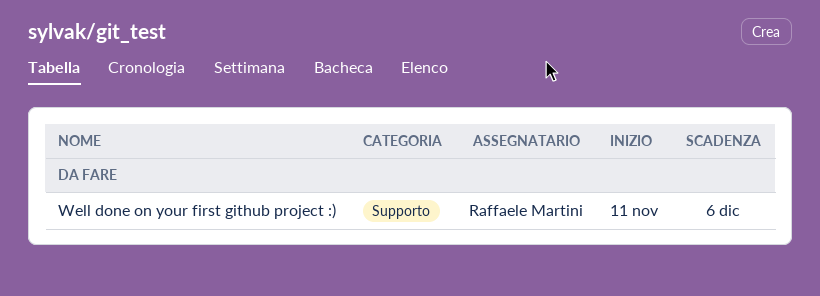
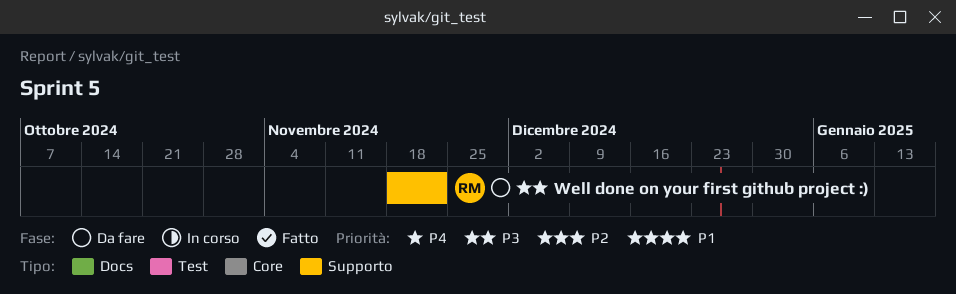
Well done on your first github project :), start: Nov 11 -> Nov 18
Well done on your first github project :), due: Dec 6 -> Nov 22

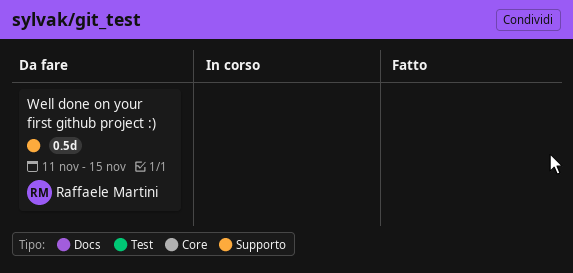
Well done on your first github project :), start: Nov 18 -> Nov 11
Well done on your first github project :), due: Nov 22 -> Nov 15

